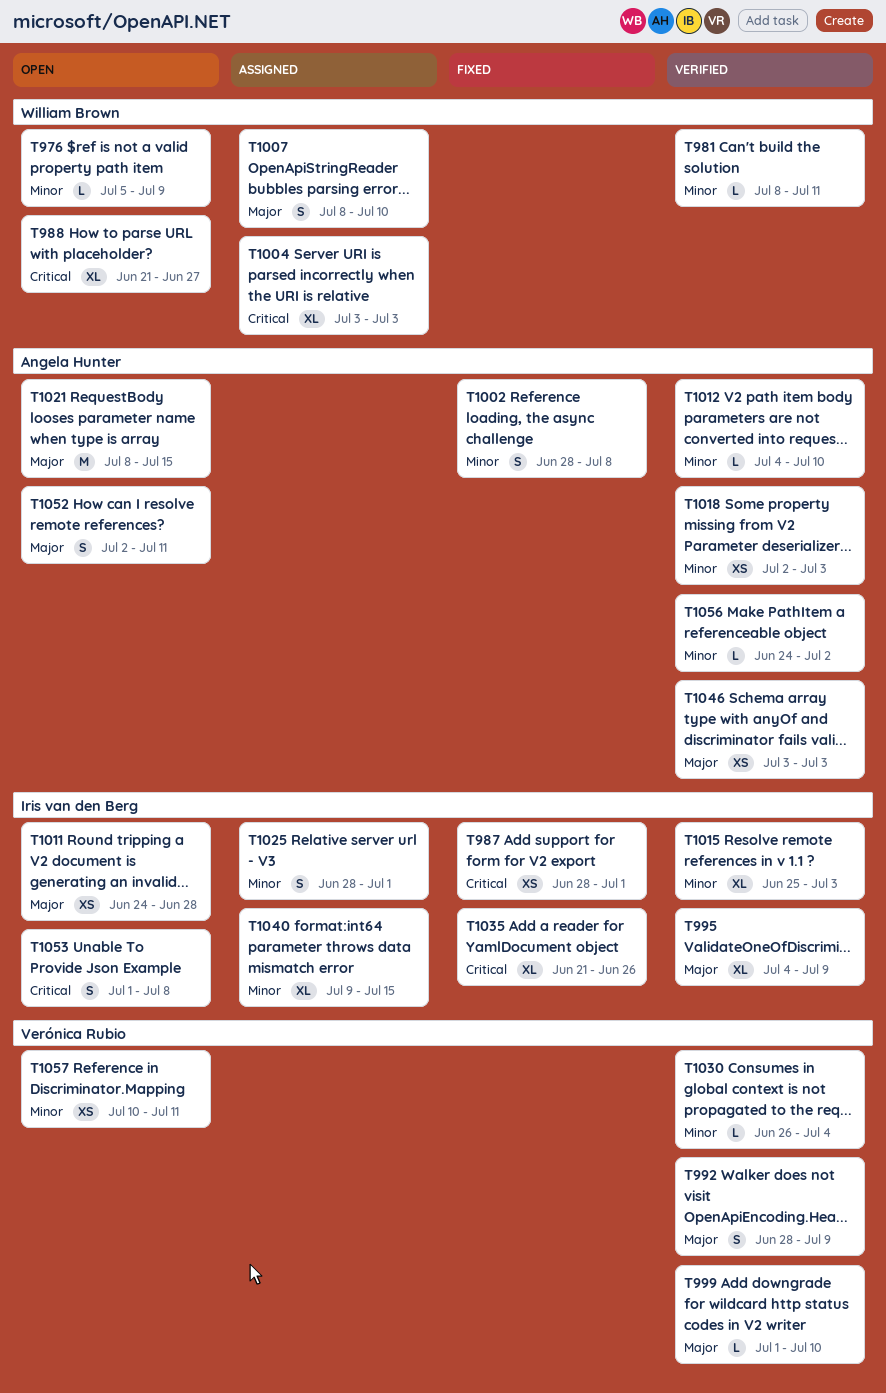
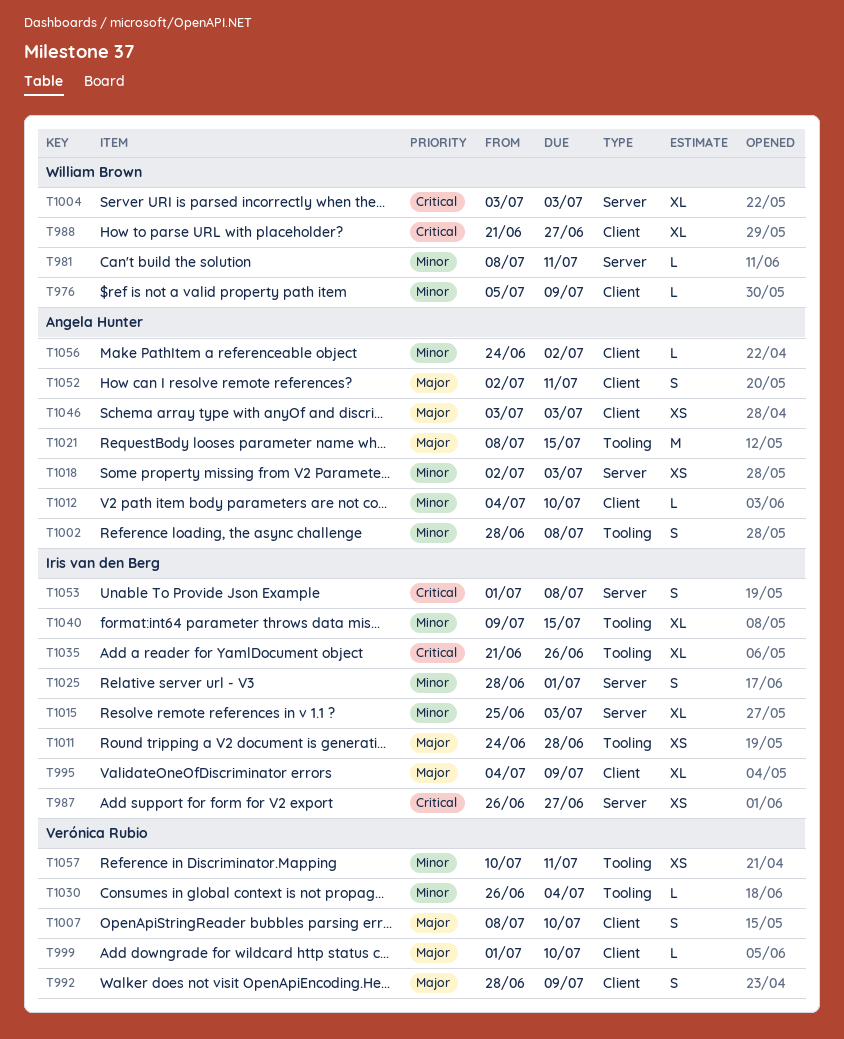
T987, start: Jun 28 -> Jun 26
T987, due: Jul 1 -> Jun 27
T1007, owner: William Brown -> Verónica Rubio

